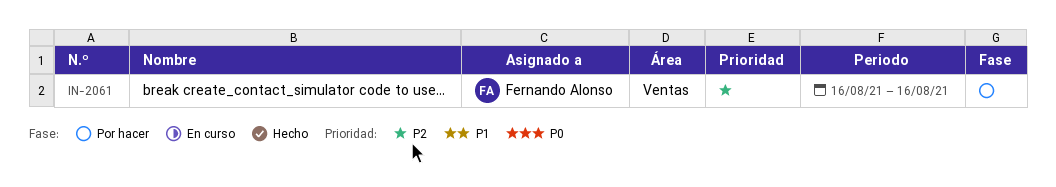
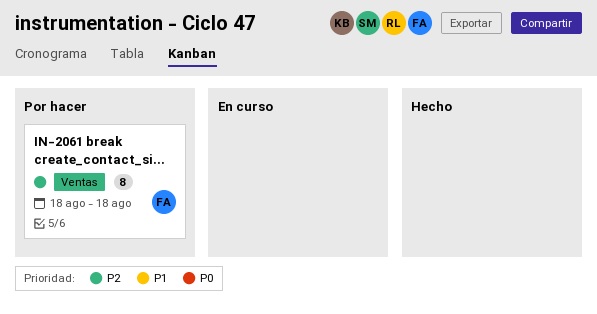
IN-2061, start: Aug 16 -> Aug 18
IN-2061, due: Aug 16 -> Aug 18

